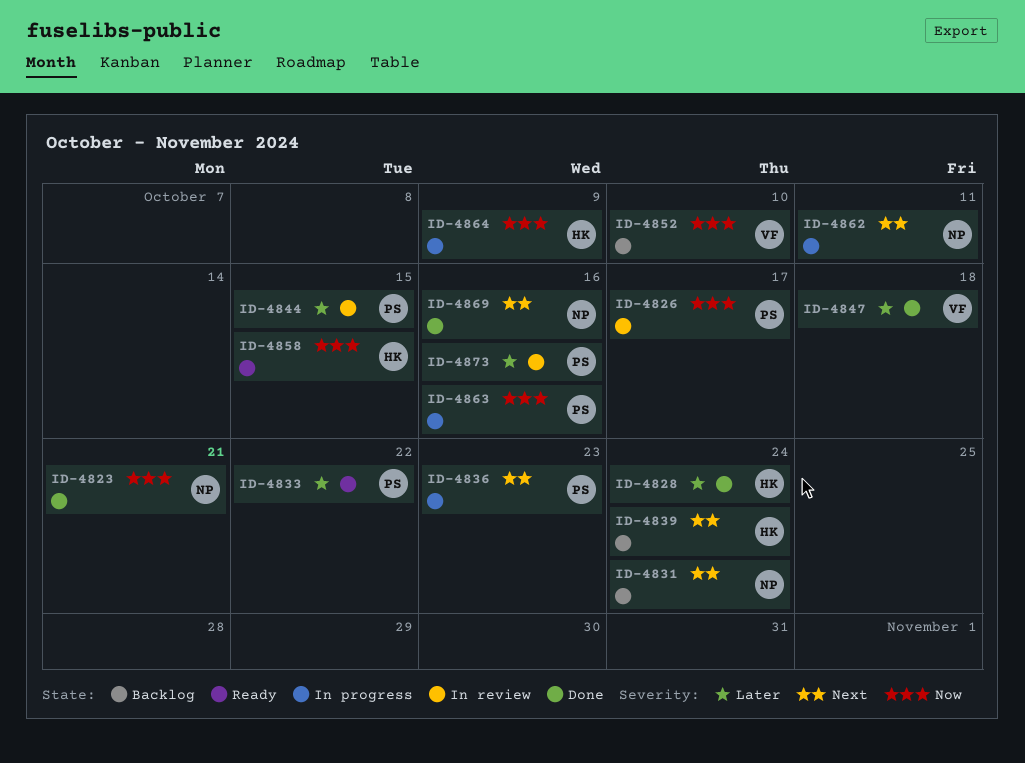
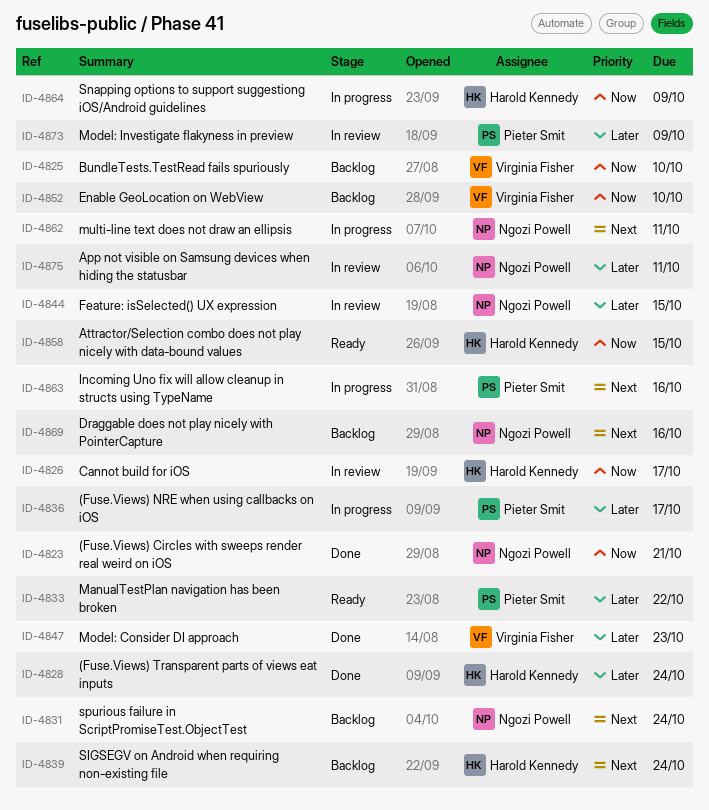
ID-4825: none -> present
ID-4826, owner: Pieter Smit -> Harold Kennedy
ID-4836, priority: Next -> Later
ID-4836, due: Oct 23 -> Oct 17
ID-4844, owner: Pieter Smit -> Ngozi Powell
ID-4847, due: Oct 18 -> Oct 23
ID-4863, priority: Now -> Next
ID-4869, status: Done -> Backlog
ID-4873, due: Oct 16 -> Oct 9
ID-4875: none -> present

